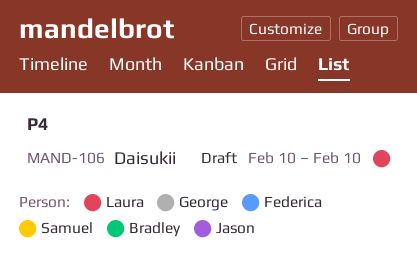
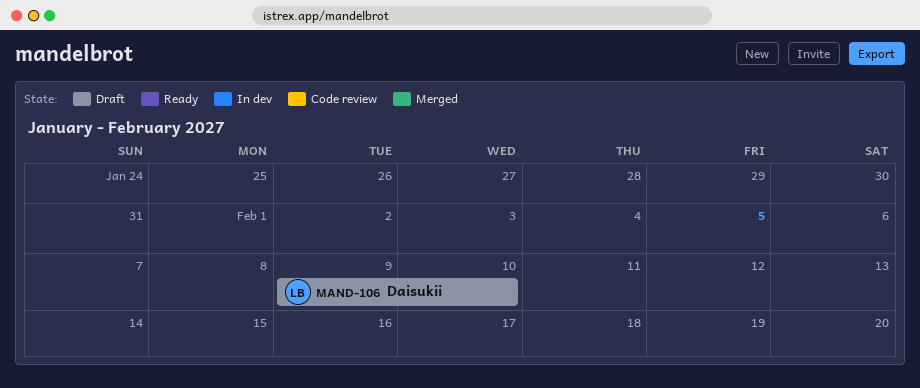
MAND-106, start: Feb 10 -> Feb 9

